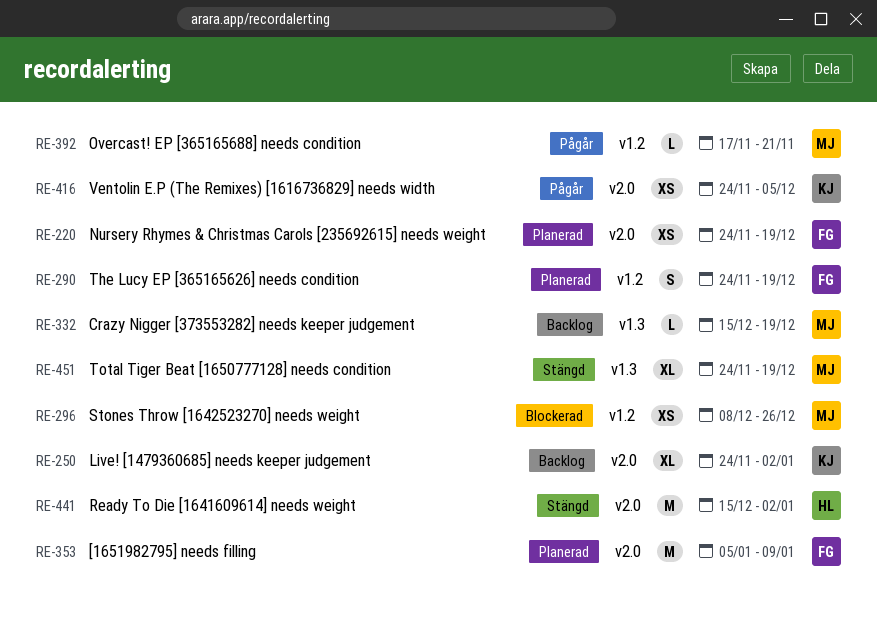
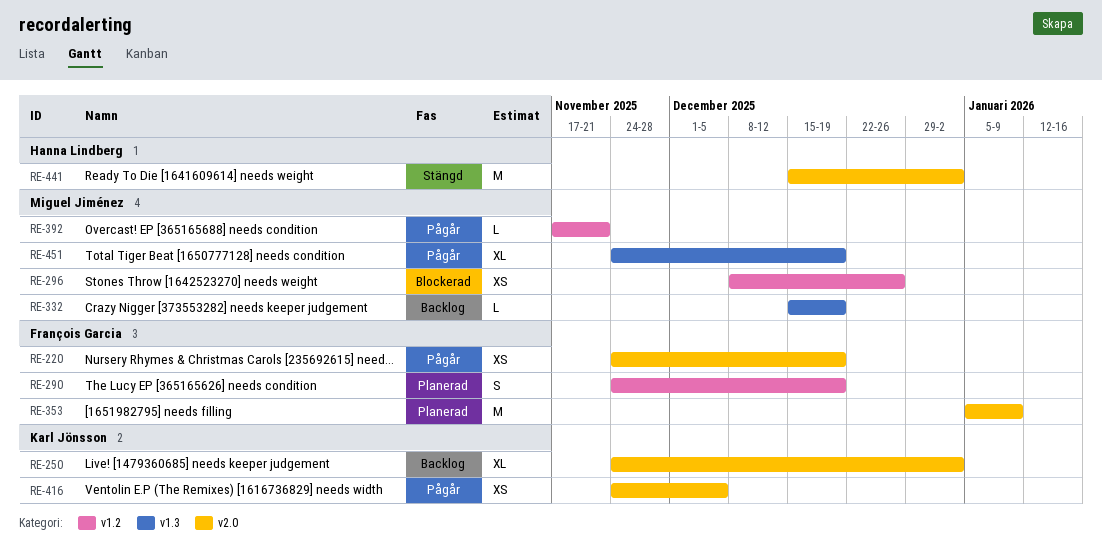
RE-220, status: Planerad -> Pågår
RE-451, status: Stängd -> Pågår

